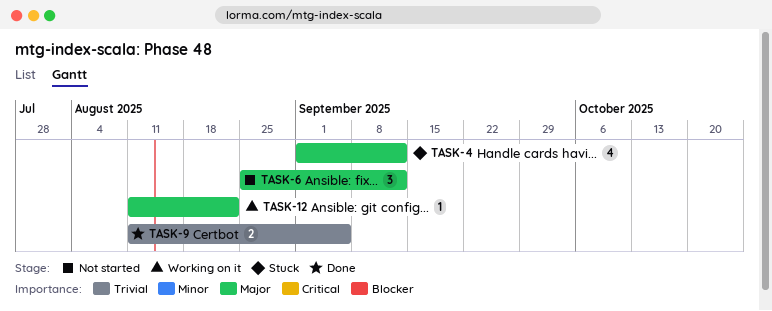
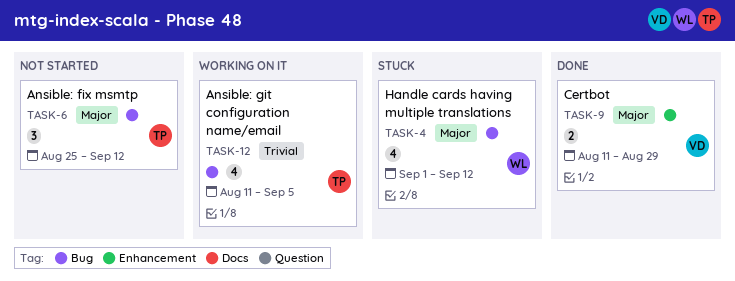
TASK-9, priority: Trivial -> Major
TASK-9, due: Sep 5 -> Aug 29
TASK-12, priority: Major -> Trivial
TASK-12, estimate: 1 -> 4
TASK-12, due: Aug 22 -> Sep 5

